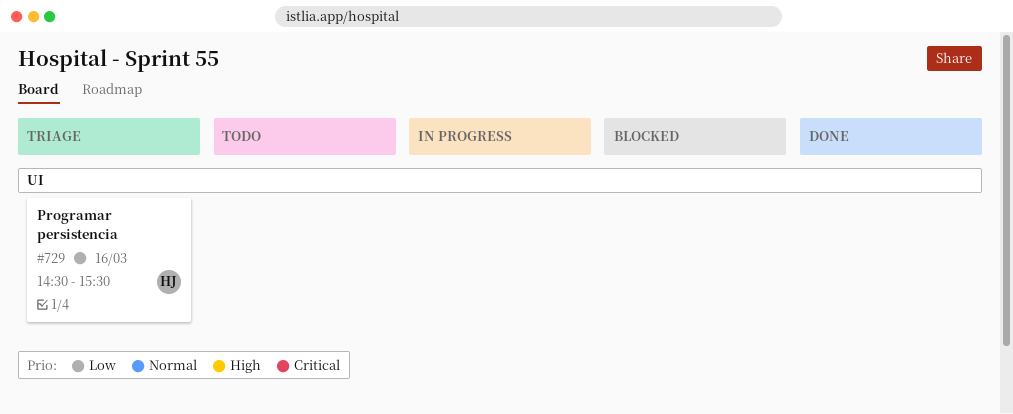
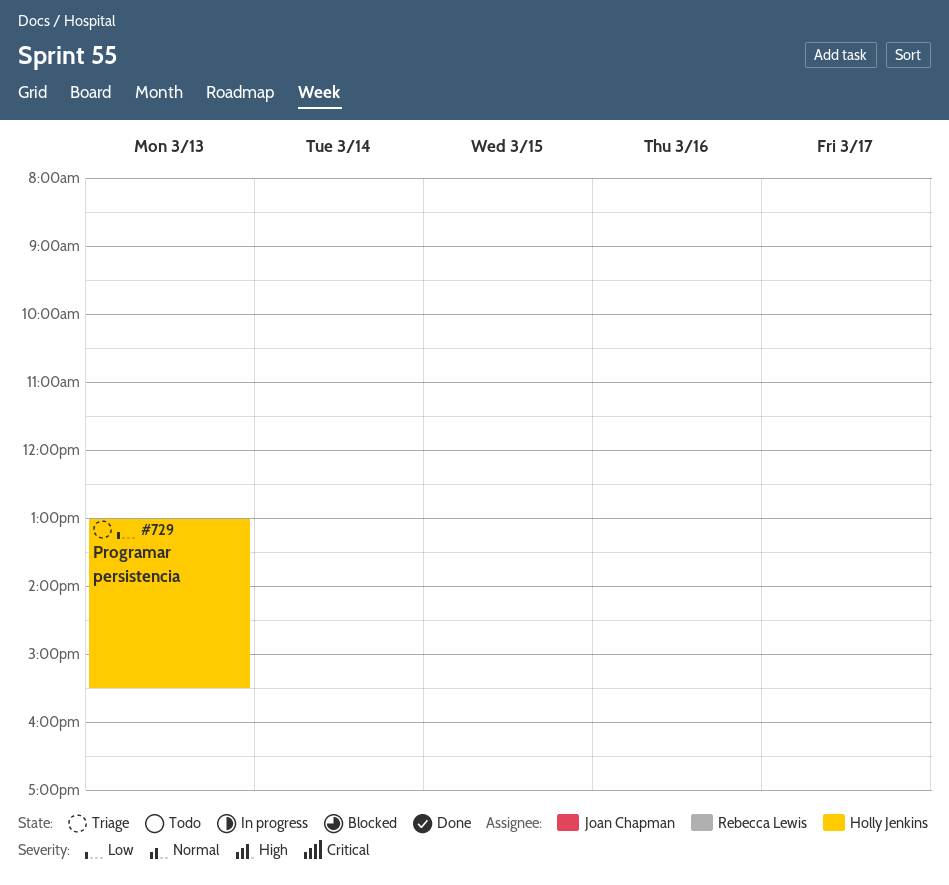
#729, day: Mar 16 -> Mar 13
#729, begins: 14:30 -> 13:00

